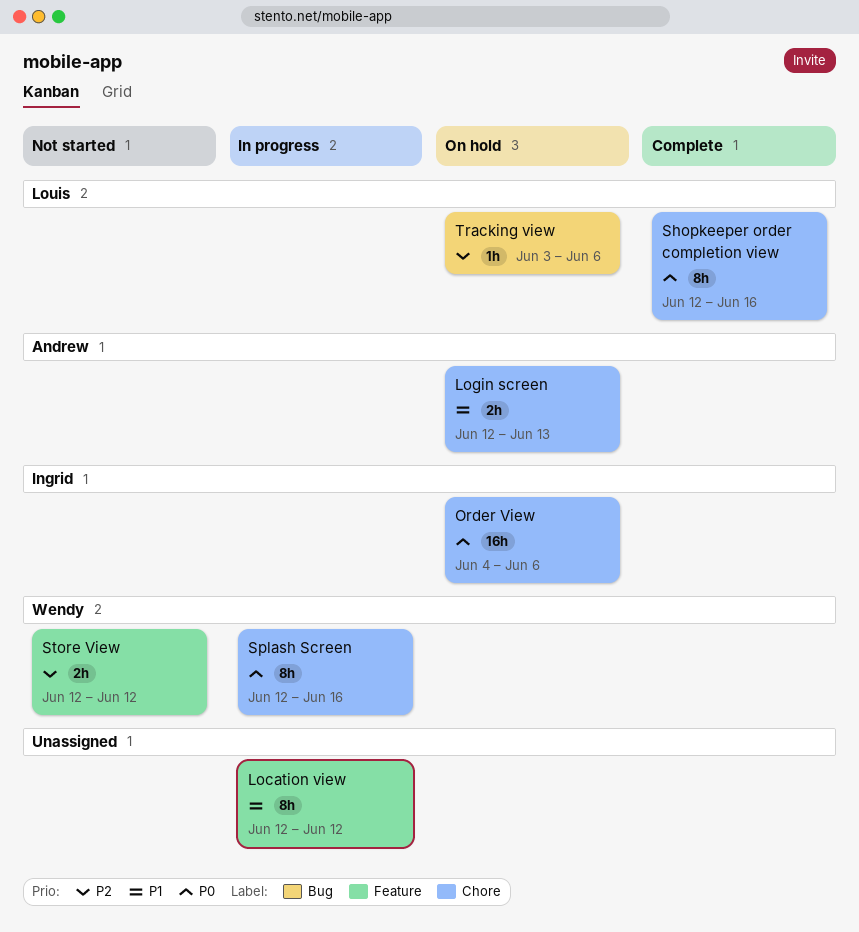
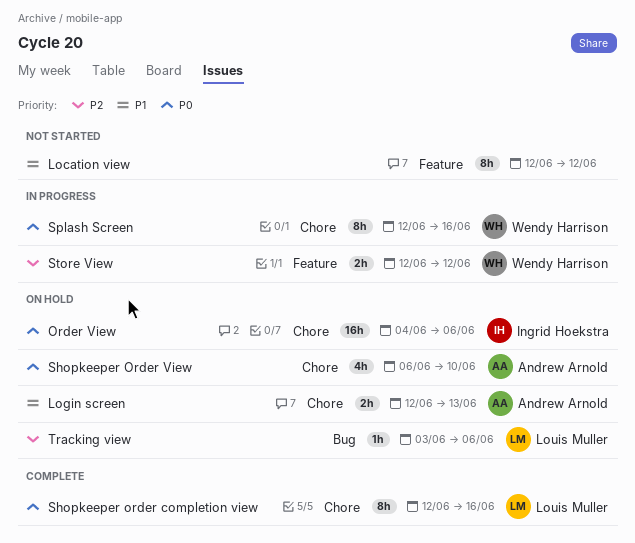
Location view, status: In progress -> Not started
Shopkeeper Order View: none -> present
Store View, status: Not started -> In progress

